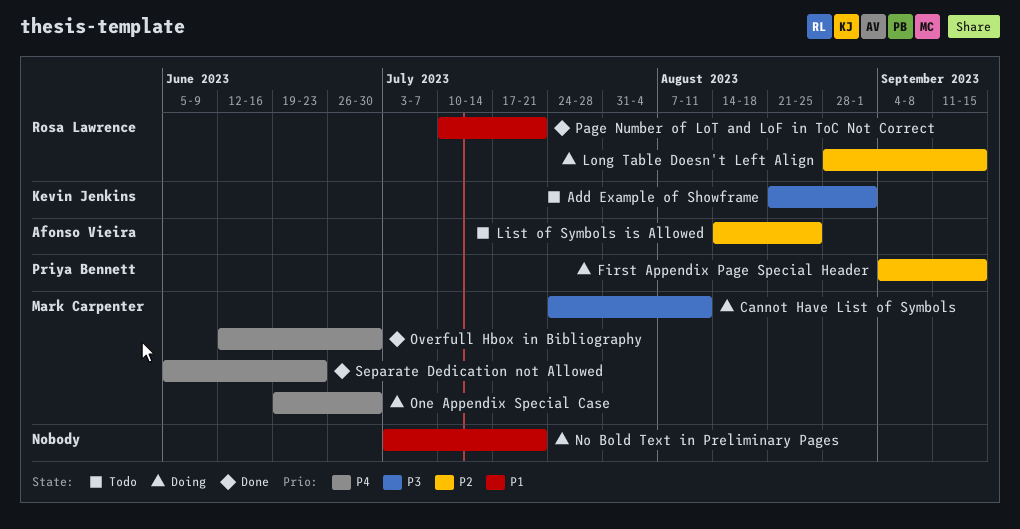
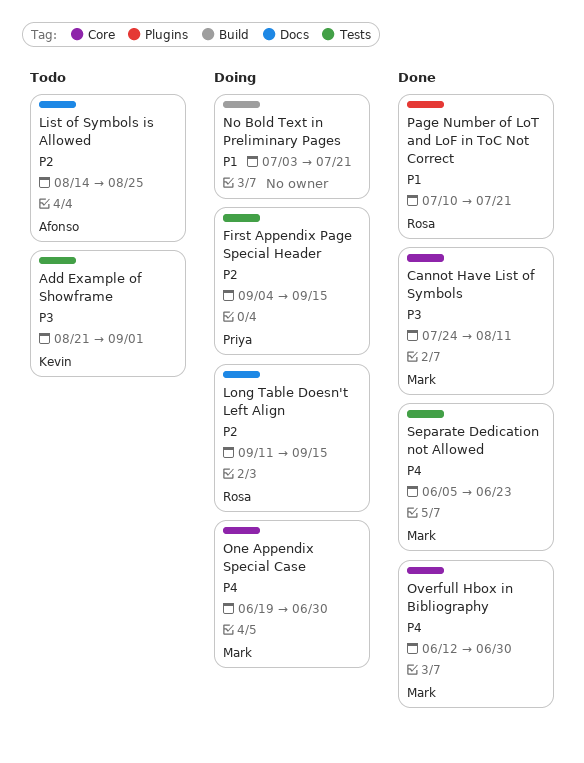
Cannot Have List of Symbols, status: Doing -> Done
Long Table Doesn't Left Align, start: Aug 28 -> Sep 11

